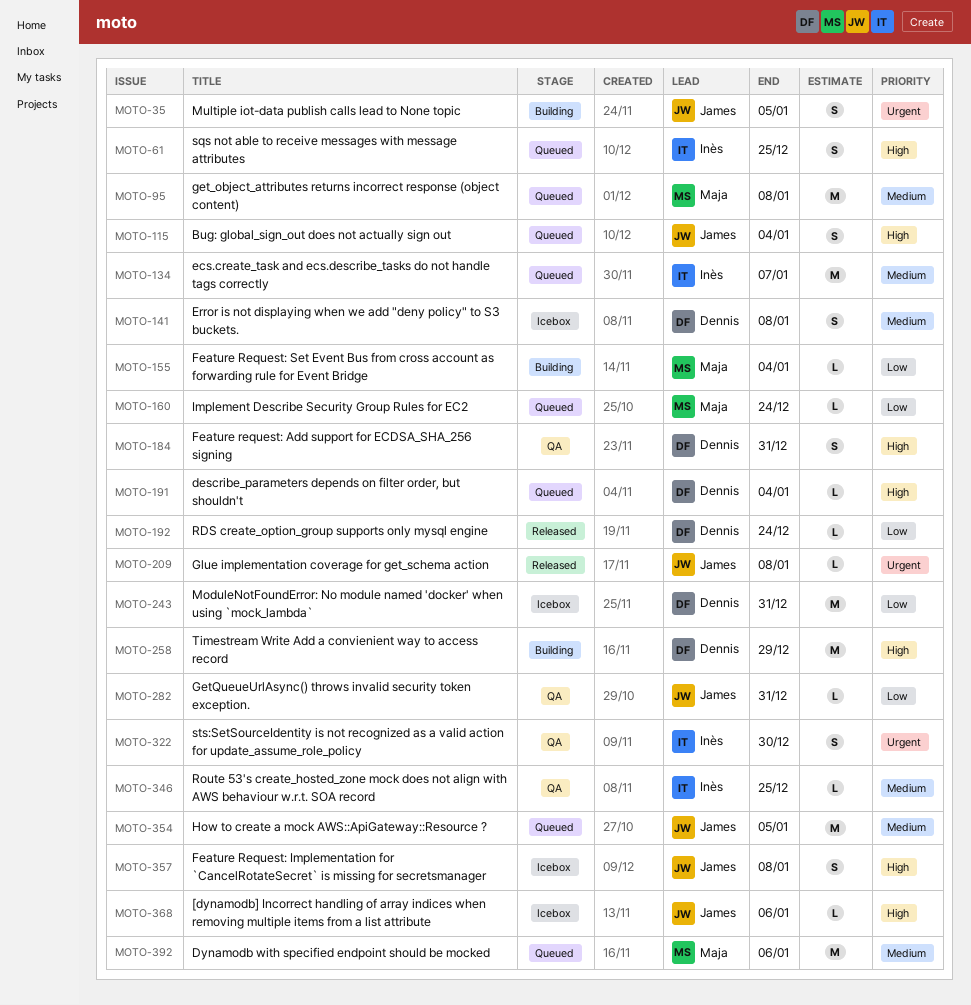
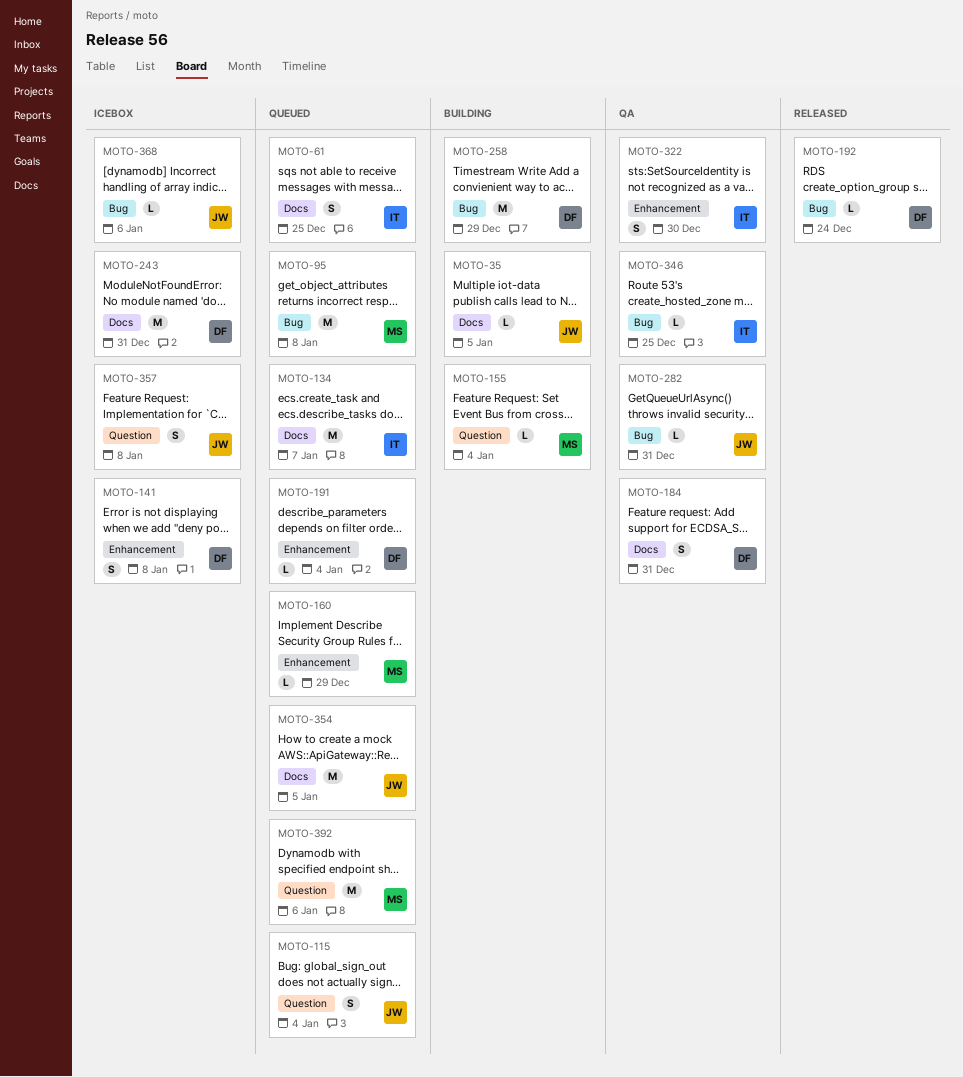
MOTO-35, estimate: S -> L
MOTO-160, due: Dec 24 -> Dec 29
MOTO-209: present -> none

